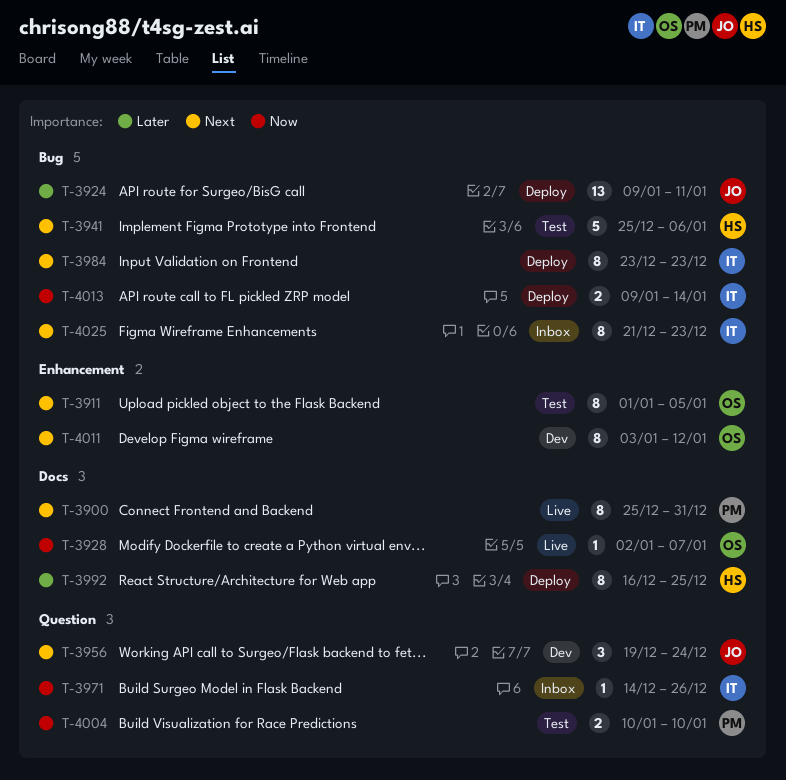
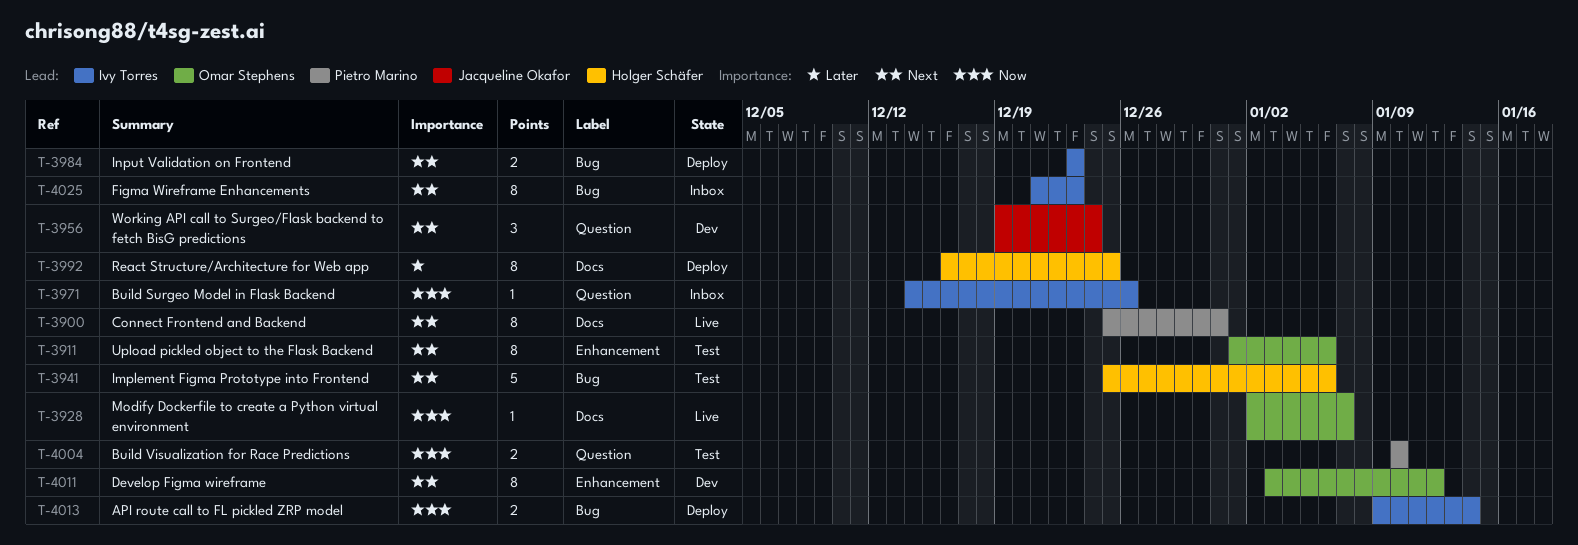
T-3911, due: Jan 5 -> Jan 6
T-3924: present -> none
T-3984, estimate: 8 -> 2

